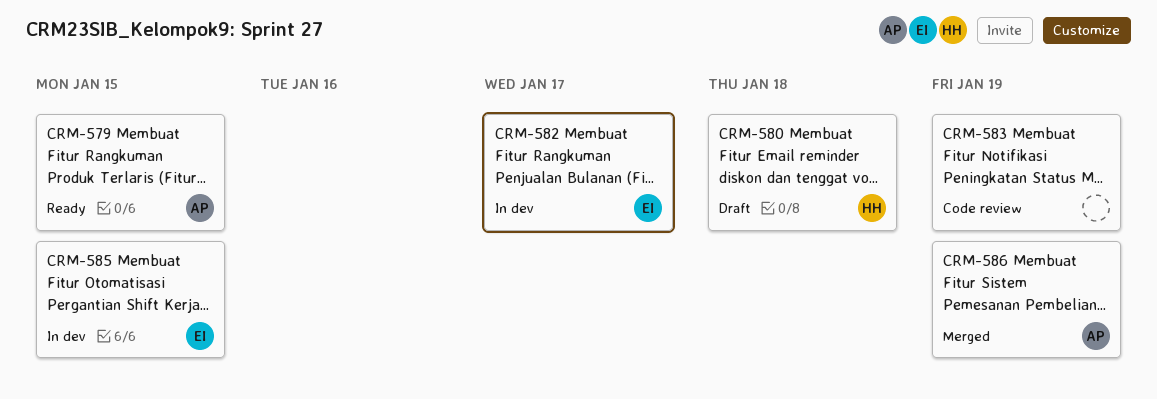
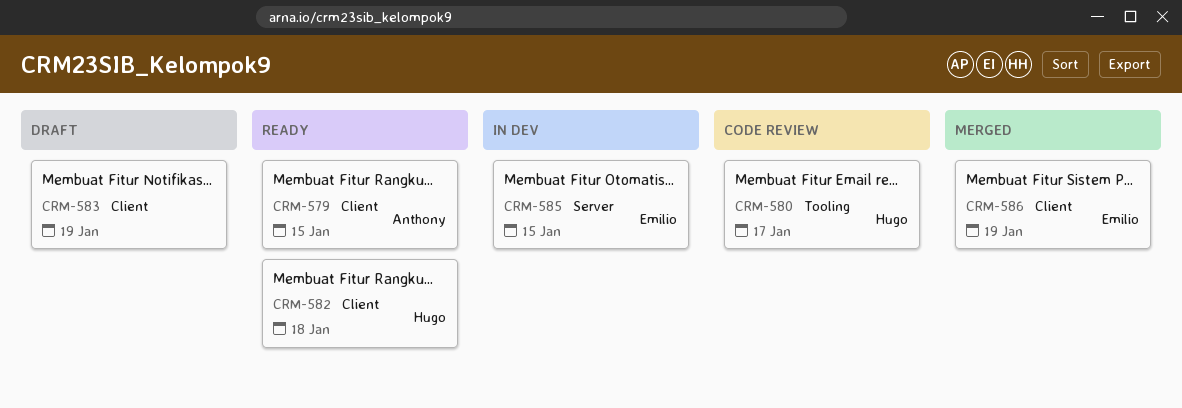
CRM-580, status: Draft -> Code review
CRM-580, due: Jan 18 -> Jan 17
CRM-582, status: In dev -> Ready
CRM-582, owner: Emilio -> Hugo
CRM-582, due: Jan 17 -> Jan 18
CRM-583, status: Code review -> Draft
CRM-586, owner: Anthony -> Emilio

